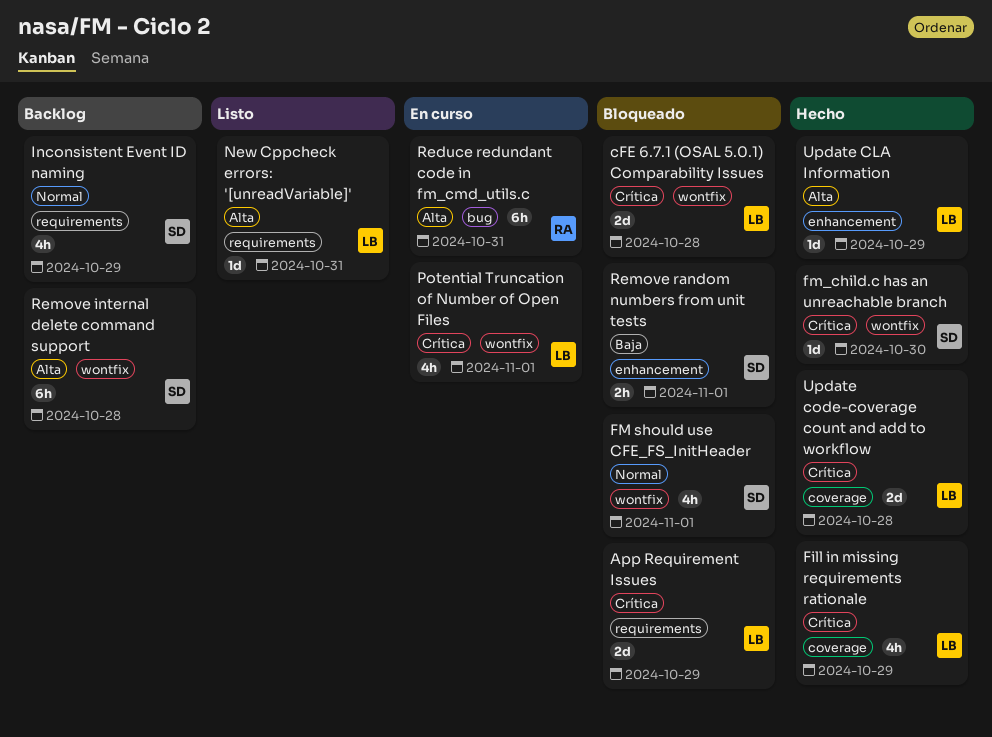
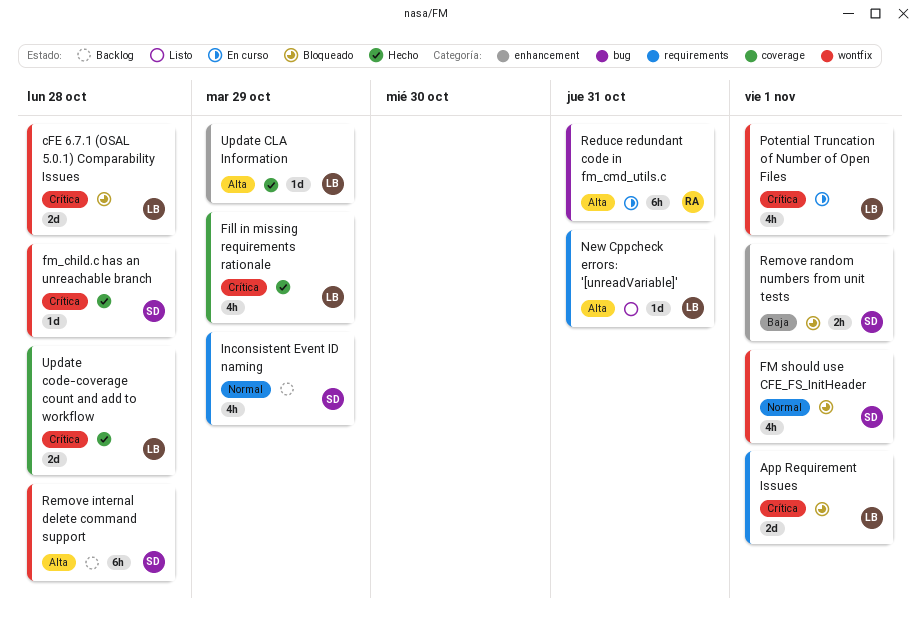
App Requirement Issues, due: Oct 29 -> Nov 1
fm_child.c has an unreachable branch, due: Oct 30 -> Oct 28

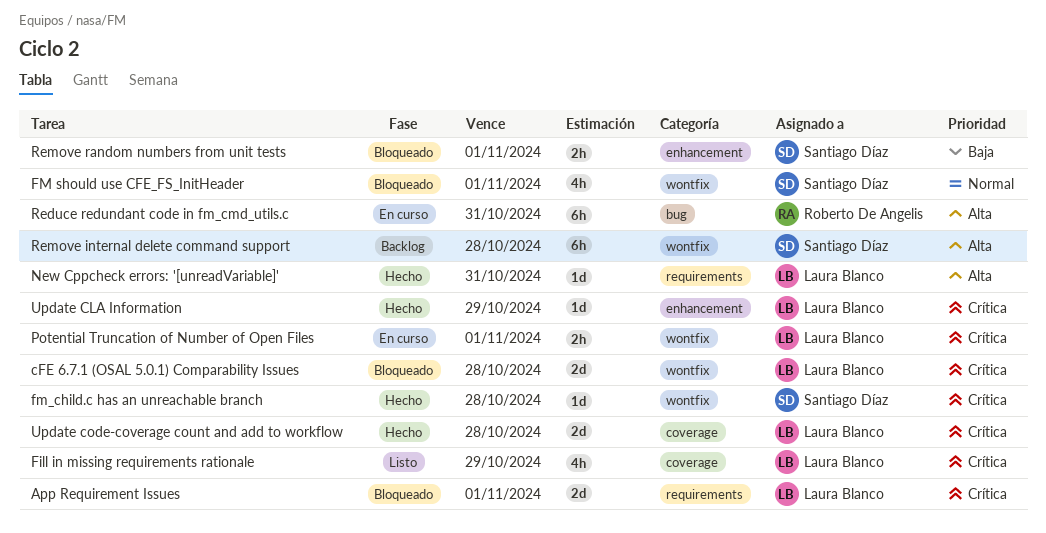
Fill in missing requirements rationale, status: Hecho -> Listo
Inconsistent Event ID naming: present -> none
New Cppcheck errors: '[unreadVariable]', status: Listo -> Hecho
Potential Truncation of Number of Open Files, estimate: 4h -> 2h
Update CLA Information, priority: Alta -> Crítica

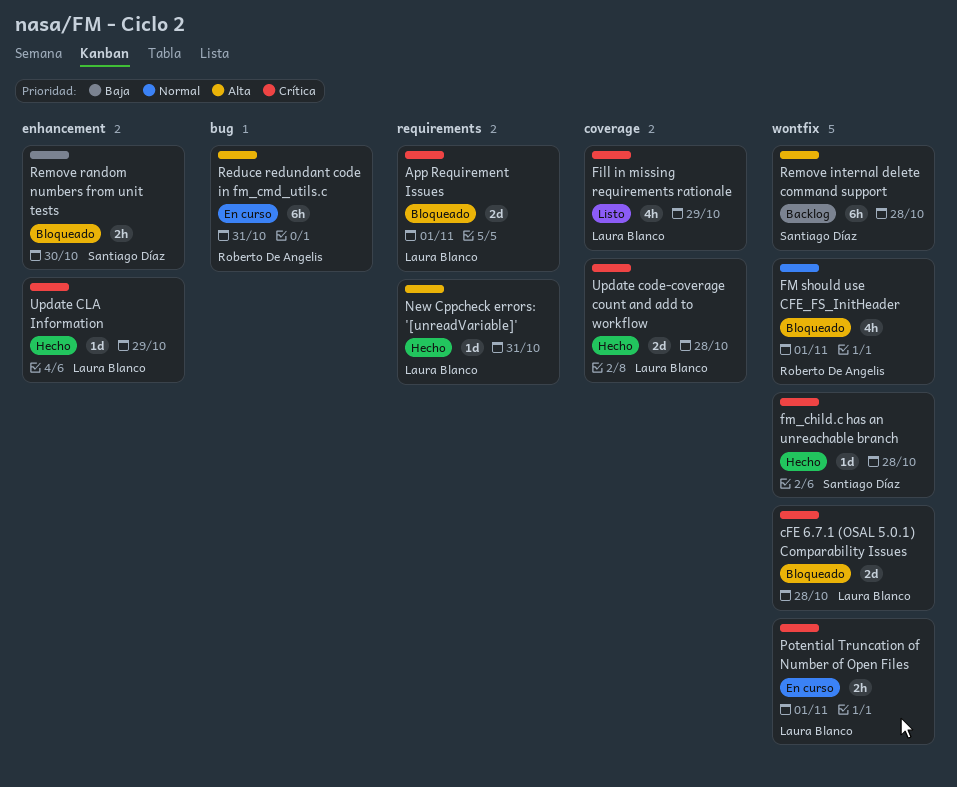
FM should use CFE_FS_InitHeader, owner: Santiago Díaz -> Roberto De Angelis
Remove random numbers from unit tests, due: Nov 1 -> Oct 30

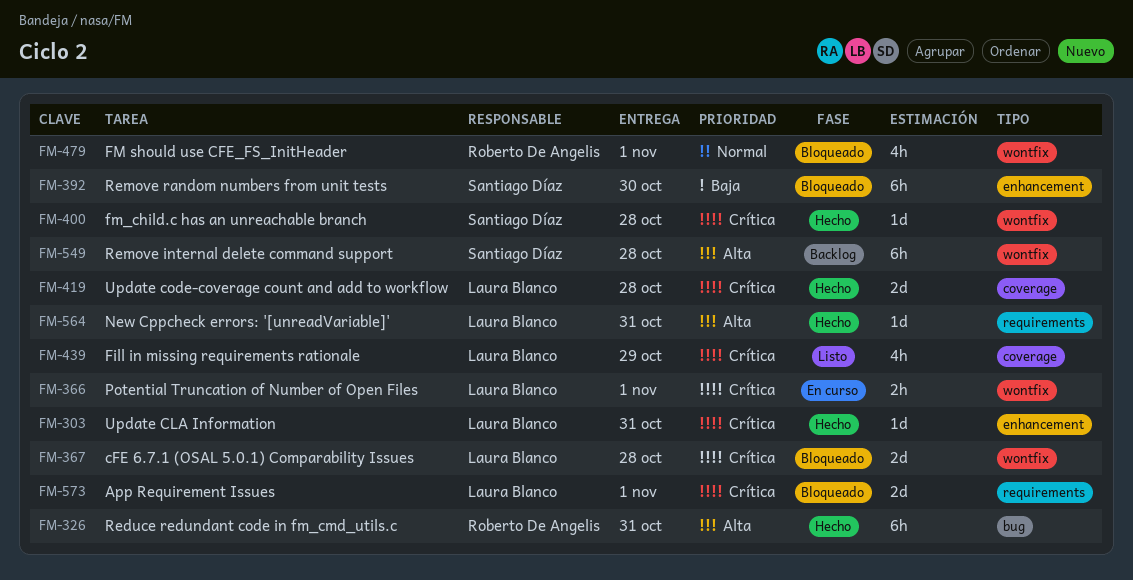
Reduce redundant code in fm_cmd_utils.c, status: En curso -> Hecho
Remove random numbers from unit tests, estimate: 2h -> 6h
Update CLA Information, due: Oct 29 -> Oct 31

